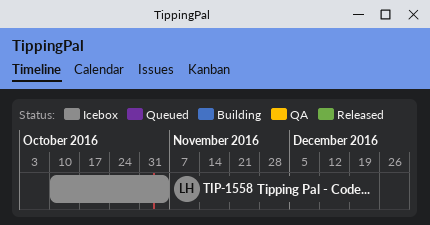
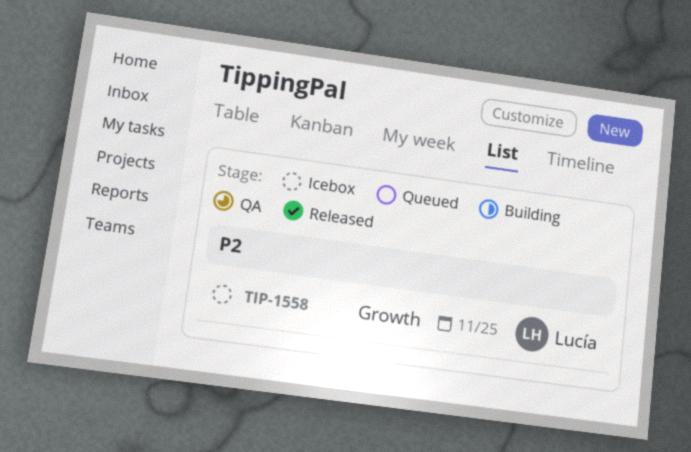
TIP-1558, due: Nov 4 -> Nov 25

